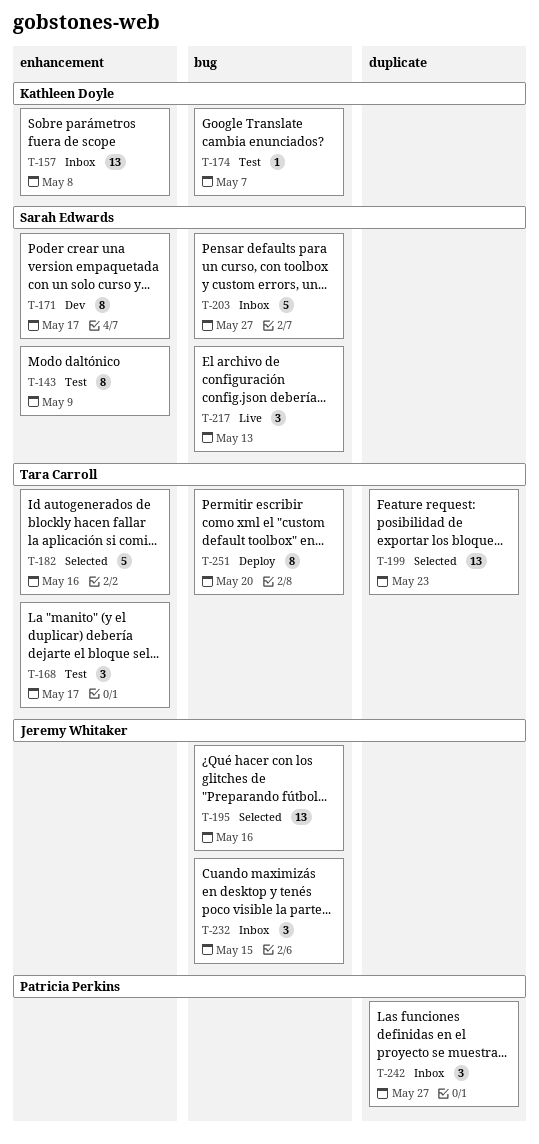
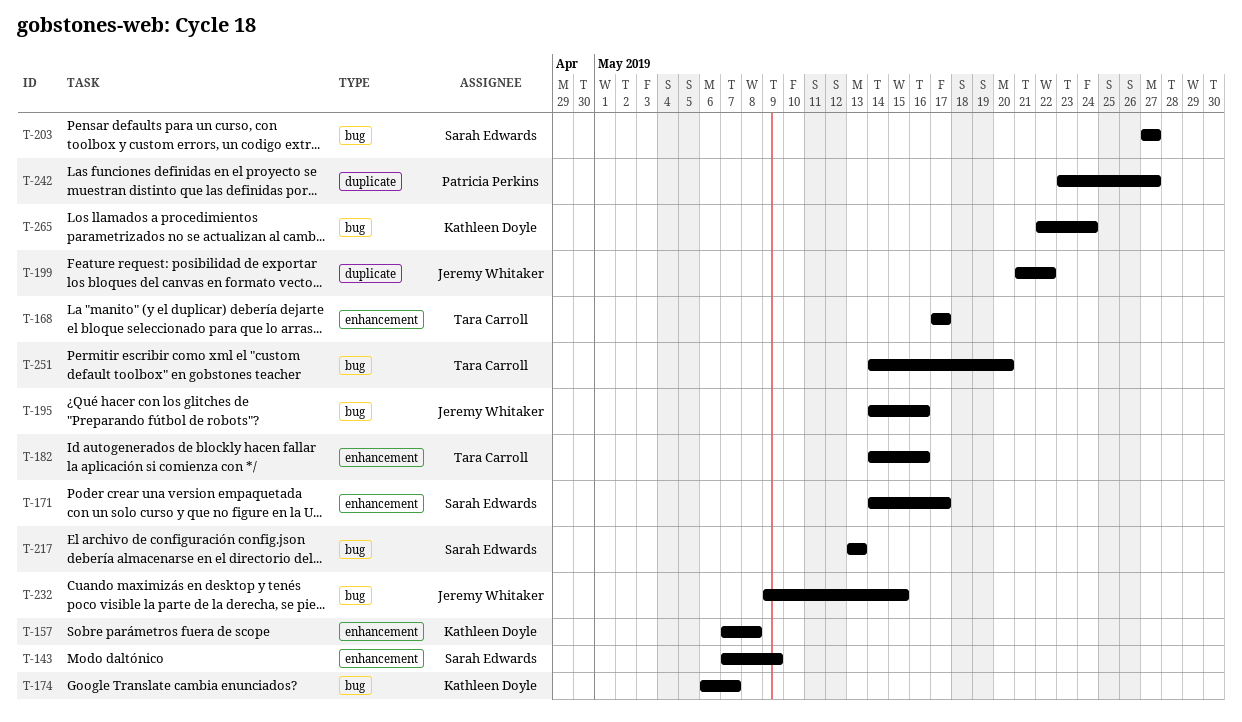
T-199, owner: Tara Carroll -> Jeremy Whitaker
T-199, due: May 23 -> May 22
T-265: none -> present

